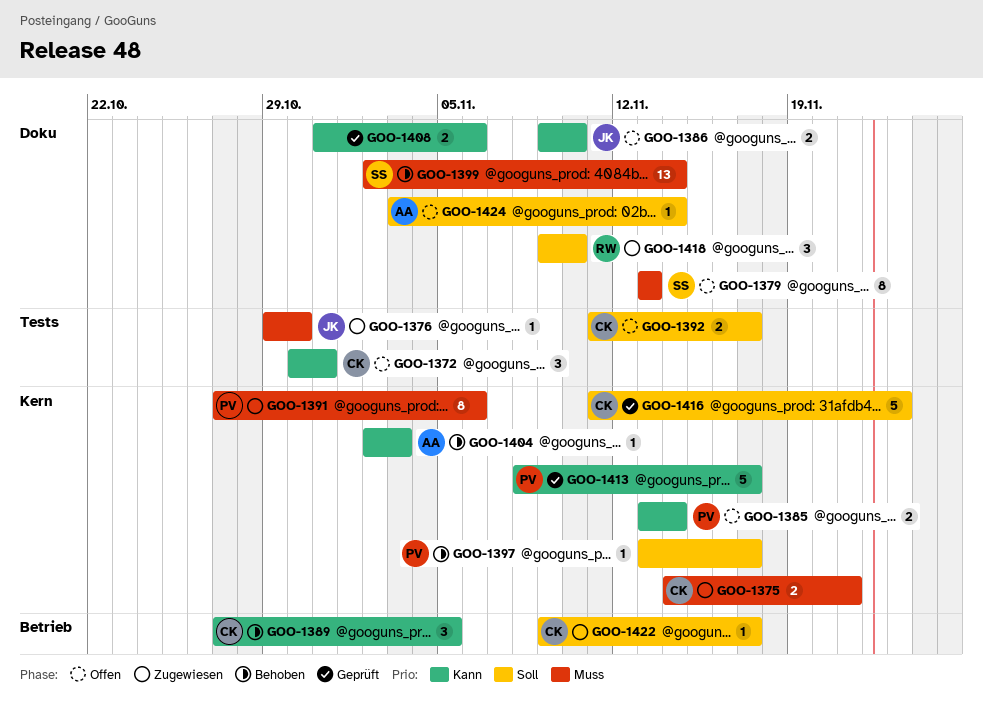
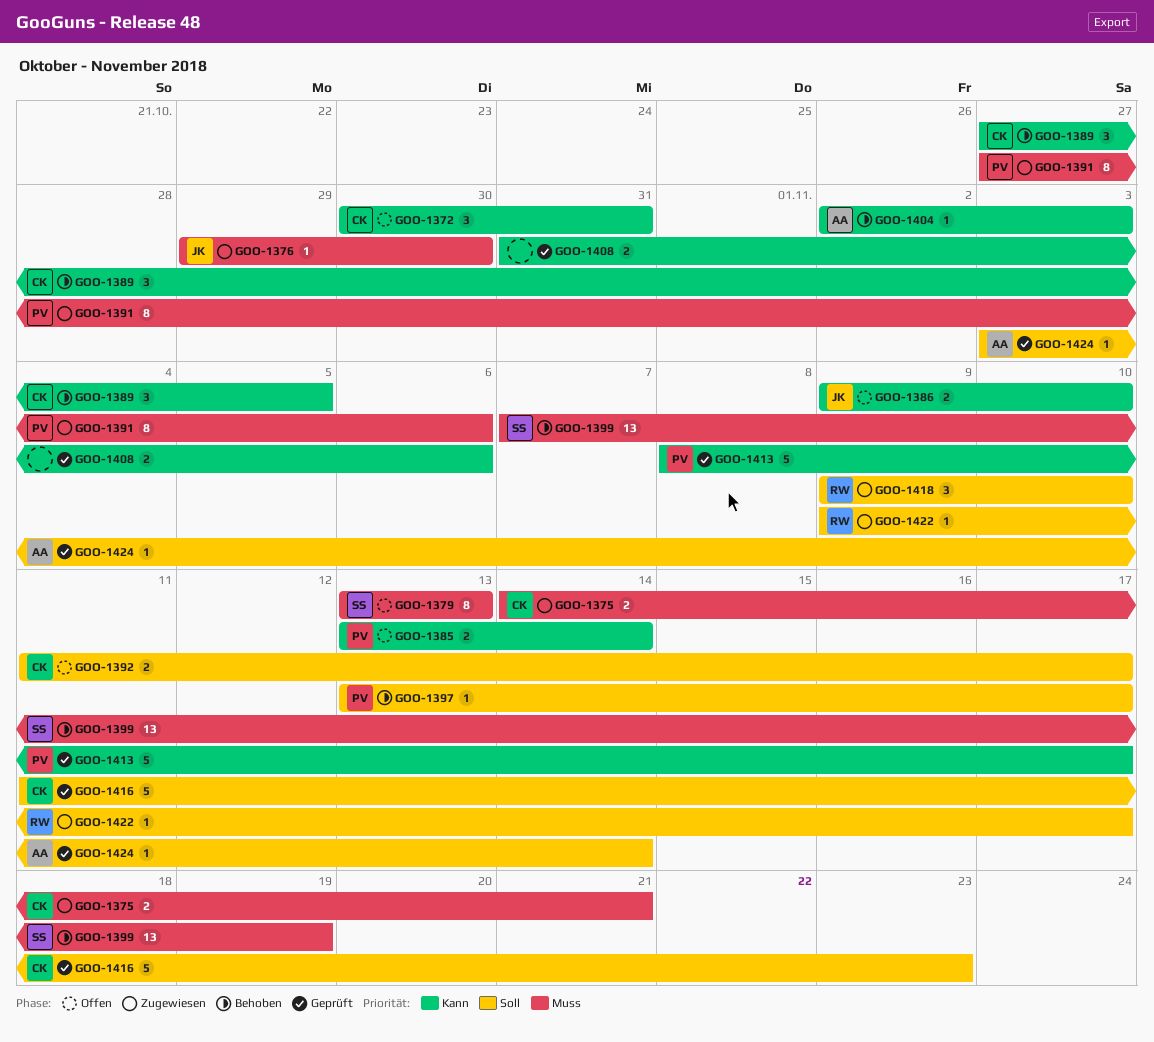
GOO-1399, start: Nov 2 -> Nov 7
GOO-1399, due: Nov 14 -> Nov 19
GOO-1422, owner: CK -> RW
GOO-1424, status: Offen -> Geprüft

